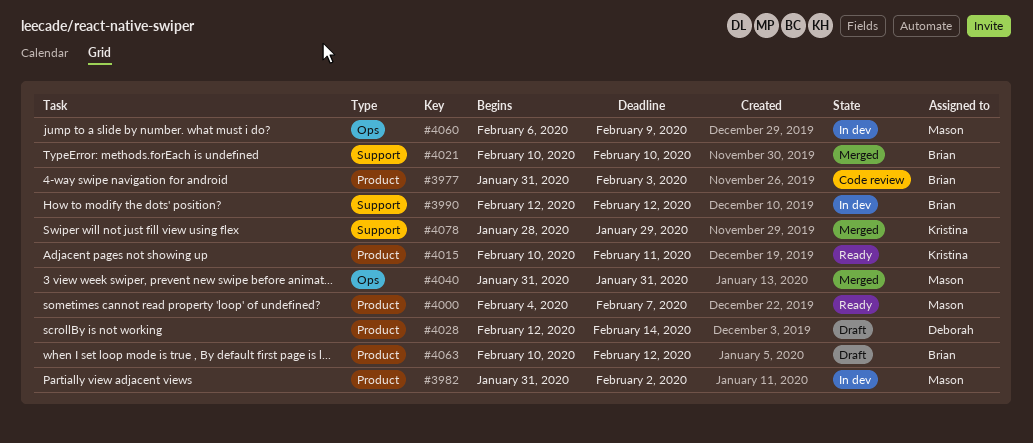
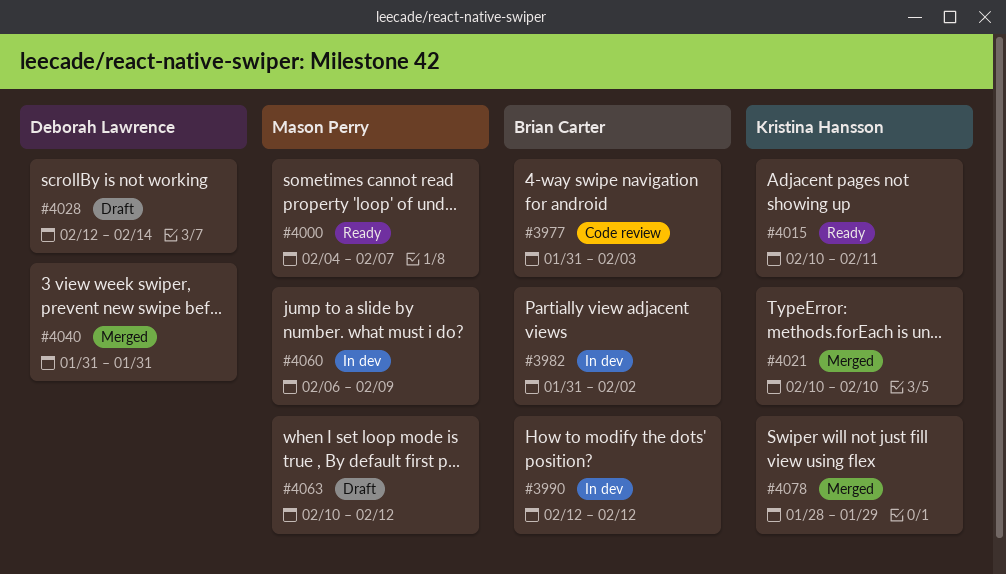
#3982, owner: Mason Perry -> Brian Carter
#4021, owner: Brian Carter -> Kristina Hansson
#4040, owner: Mason Perry -> Deborah Lawrence
#4063, owner: Brian Carter -> Mason Perry

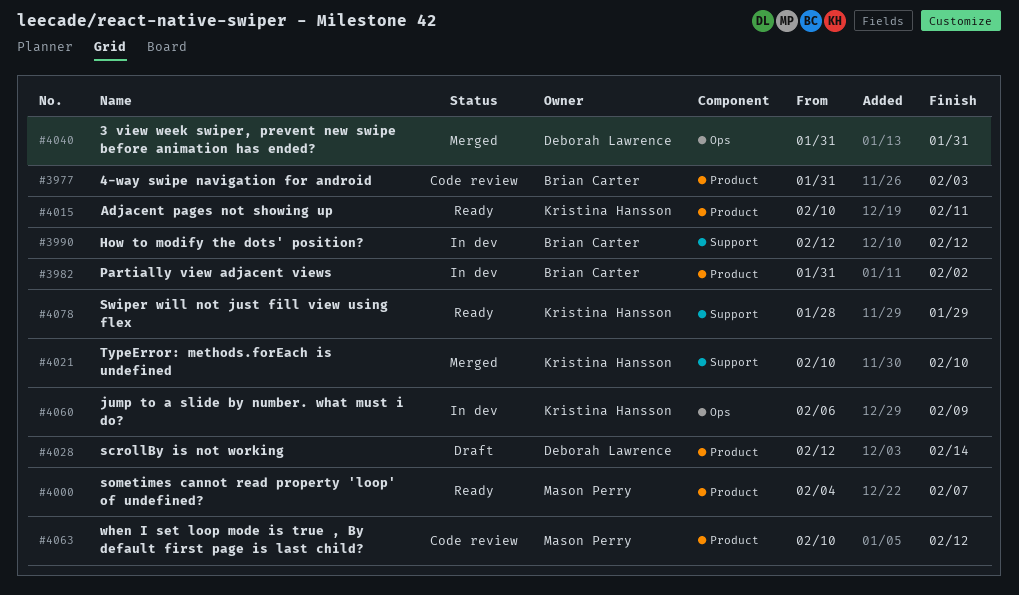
#4060, owner: Mason Perry -> Kristina Hansson
#4063, status: Draft -> Code review
#4078, status: Merged -> Ready

